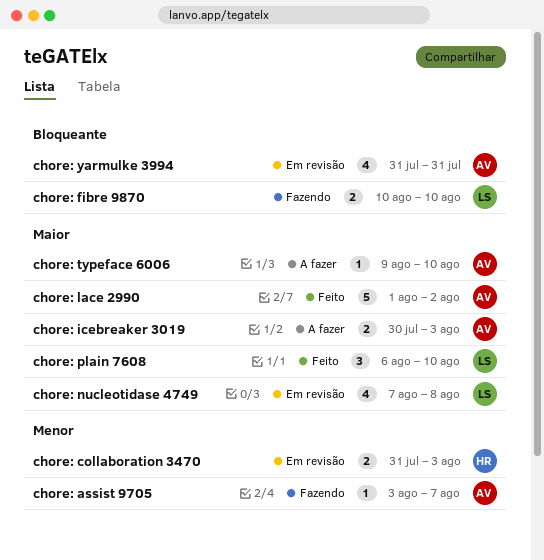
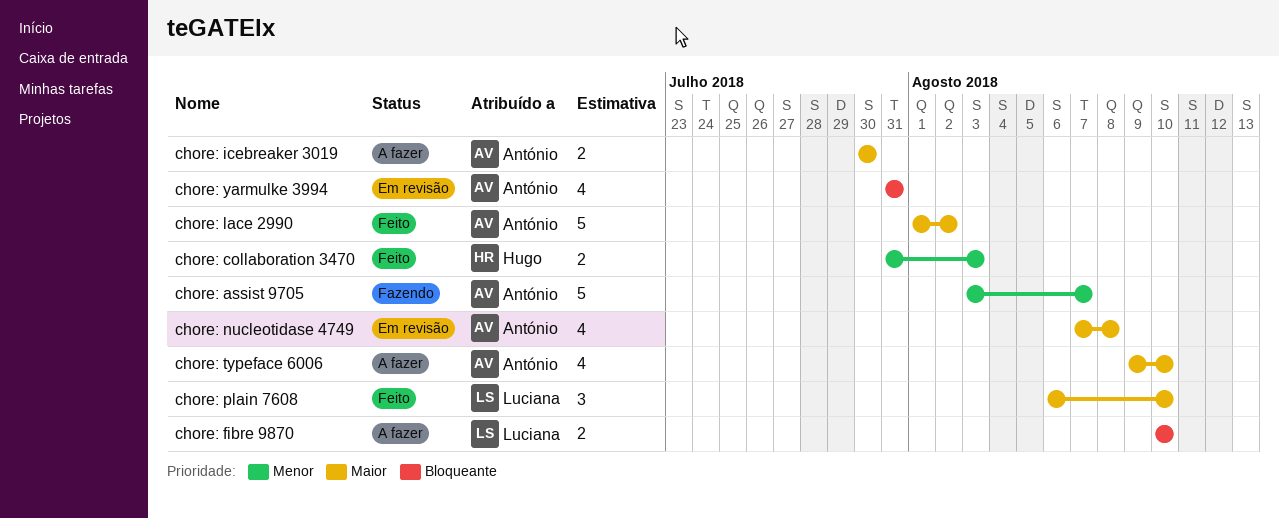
chore: assist 9705, estimate: 1 -> 5
chore: collaboration 3470, status: Em revisão -> Feito
chore: fibre 9870, status: Fazendo -> A fazer
chore: icebreaker 3019, due: Aug 3 -> Jul 30
chore: nucleotidase 4749, owner: Luciana -> António
chore: typeface 6006, estimate: 1 -> 4

